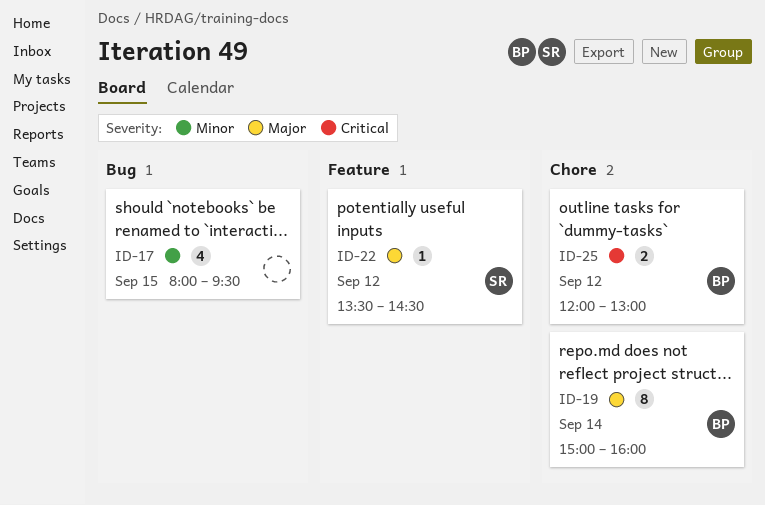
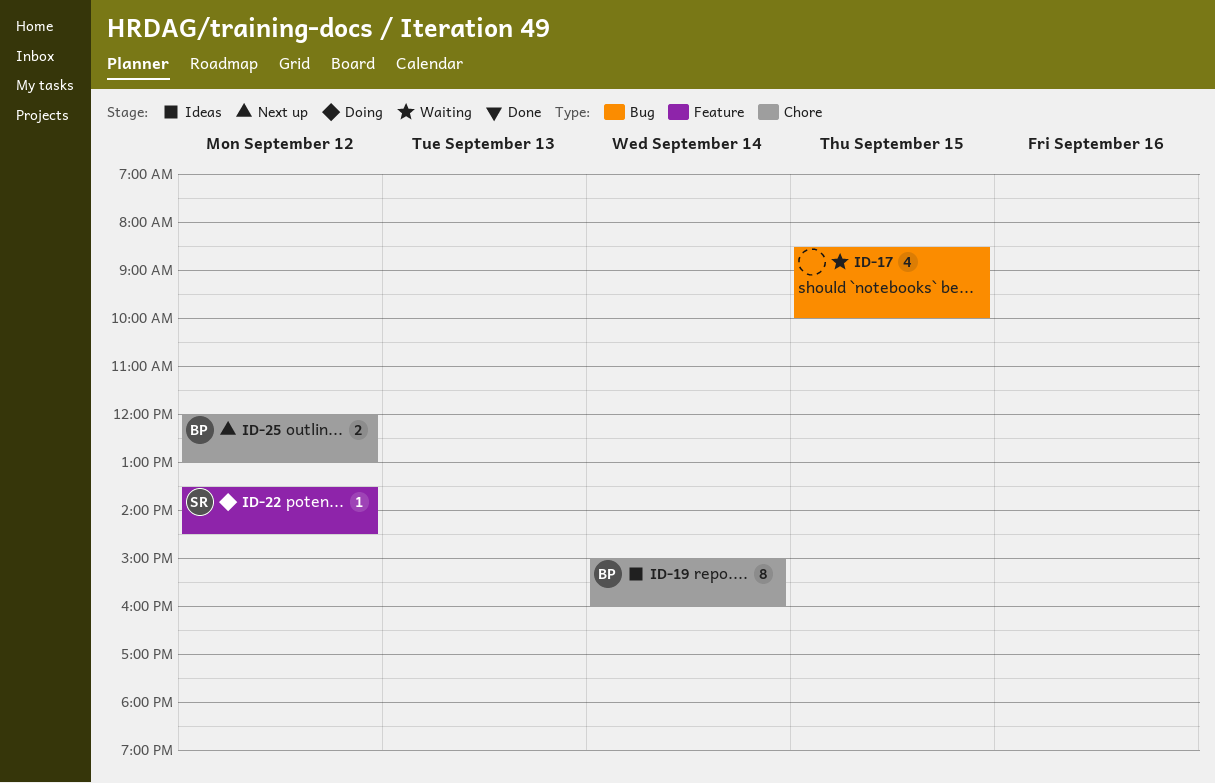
ID-17, begins: 08:00 -> 08:30
ID-17, ends: 09:30 -> 10:00

